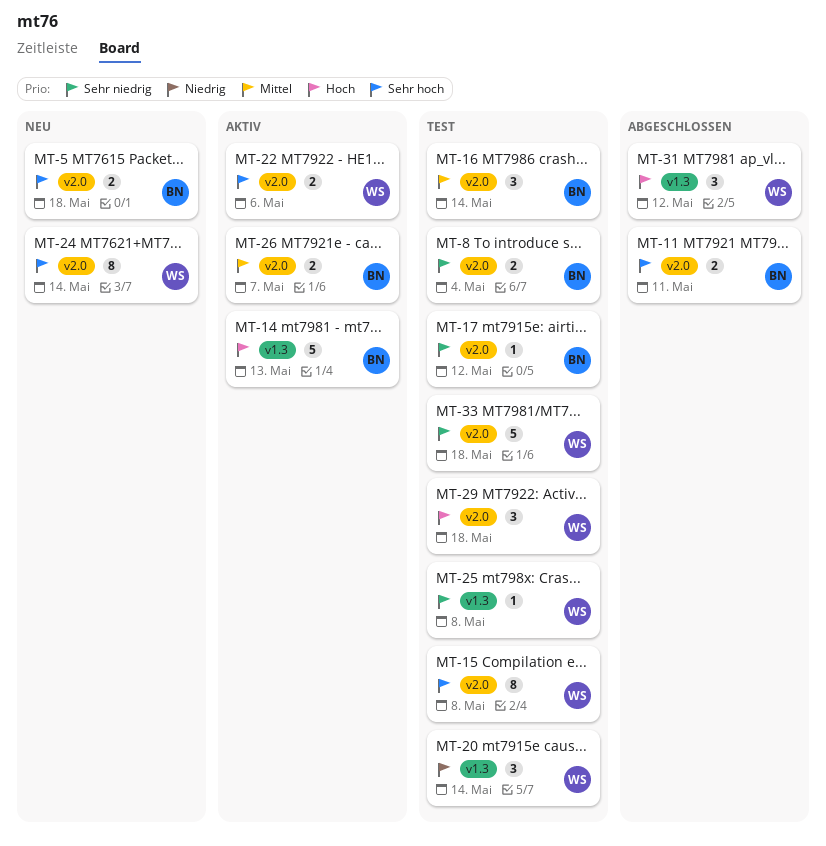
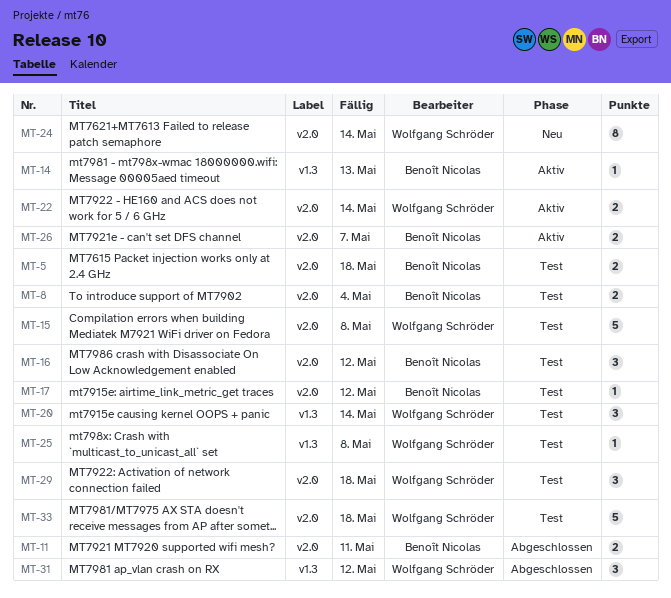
MT-5, status: Neu -> Test
MT-14, estimate: 5 -> 1
MT-15, estimate: 8 -> 5
MT-16, due: May 14 -> May 12
MT-22, due: May 6 -> May 14

